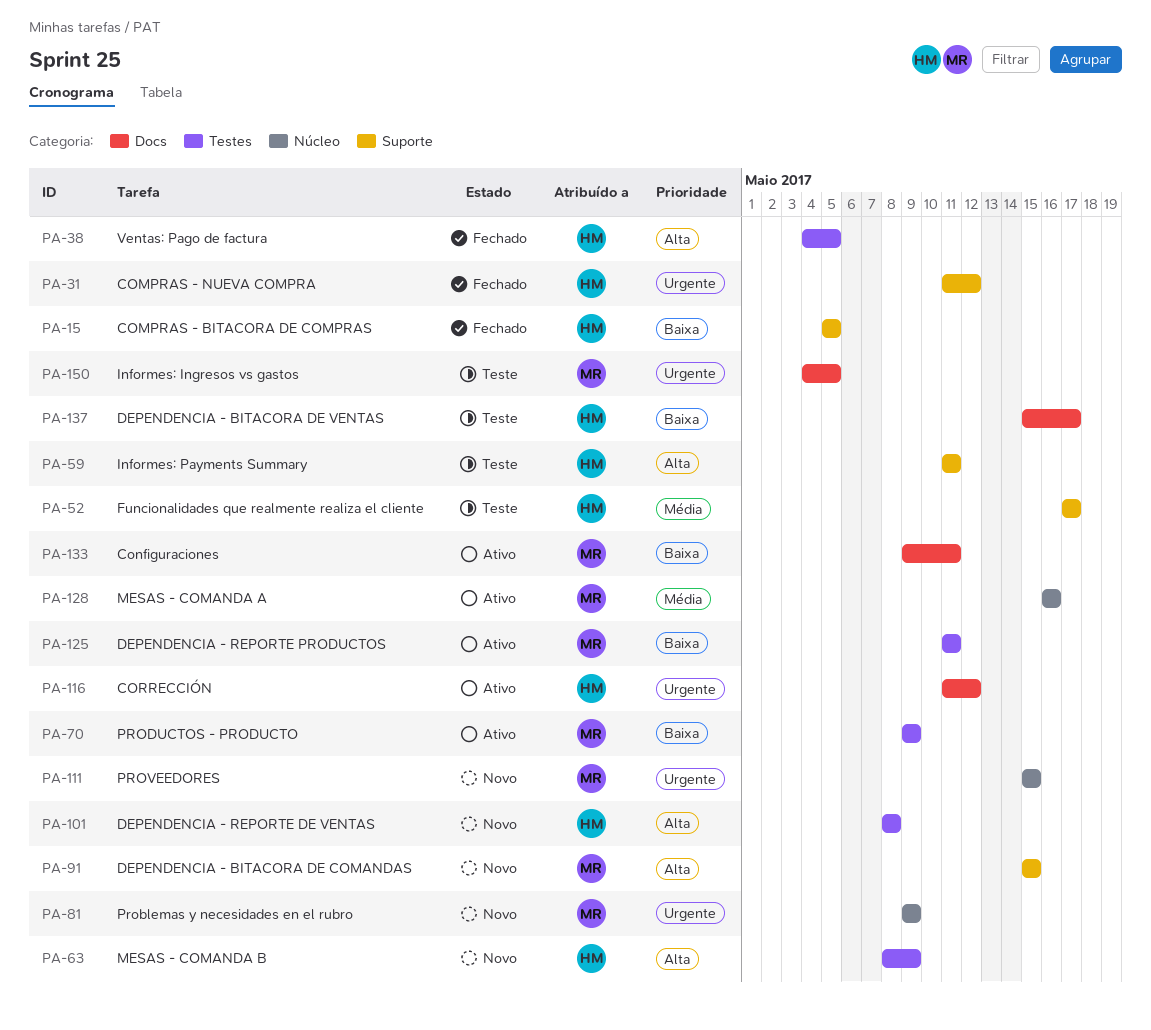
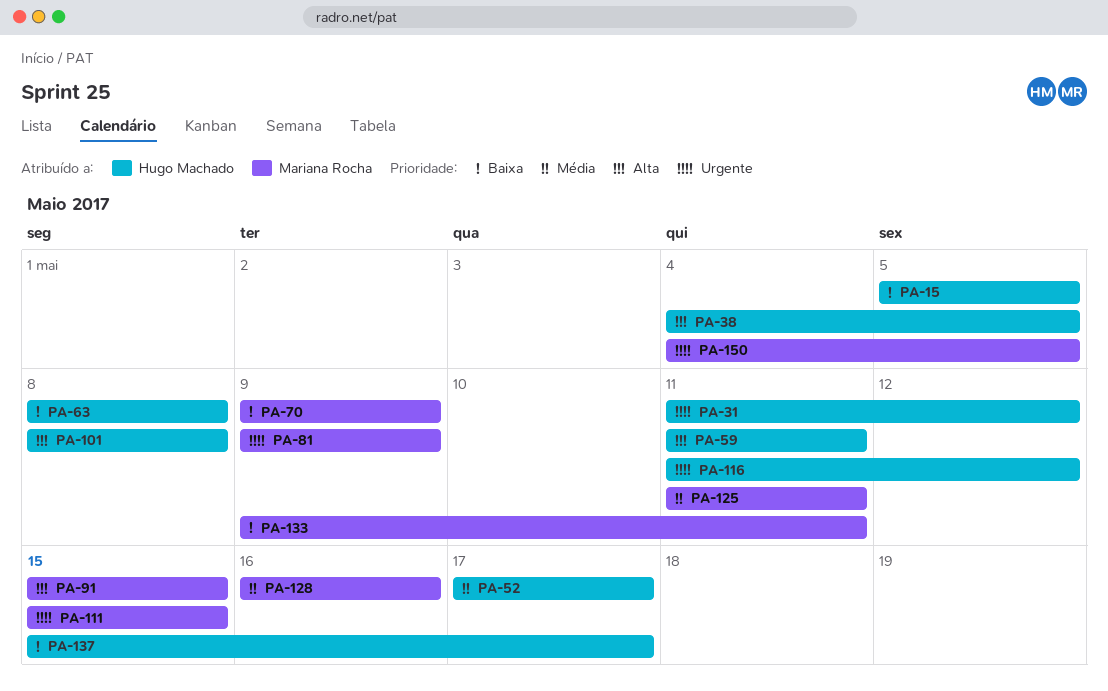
PA-63, priority: Alta -> Baixa
PA-63, due: May 9 -> May 8
PA-125, priority: Baixa -> Média

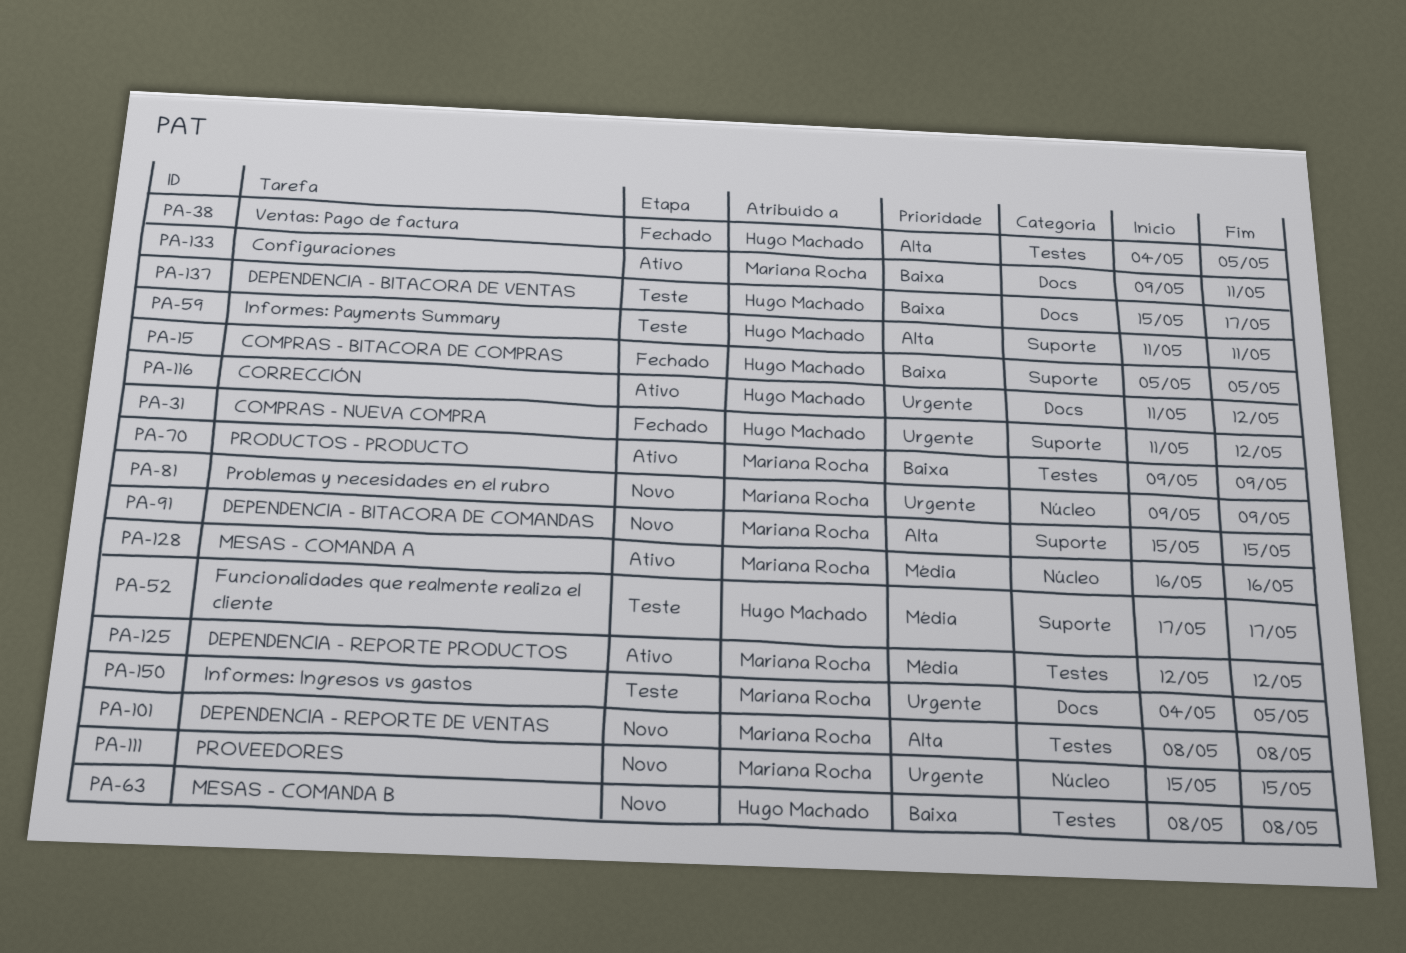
PA-101, owner: Hugo Machado -> Mariana Rocha
PA-125, start: May 11 -> May 12
PA-125, due: May 11 -> May 12

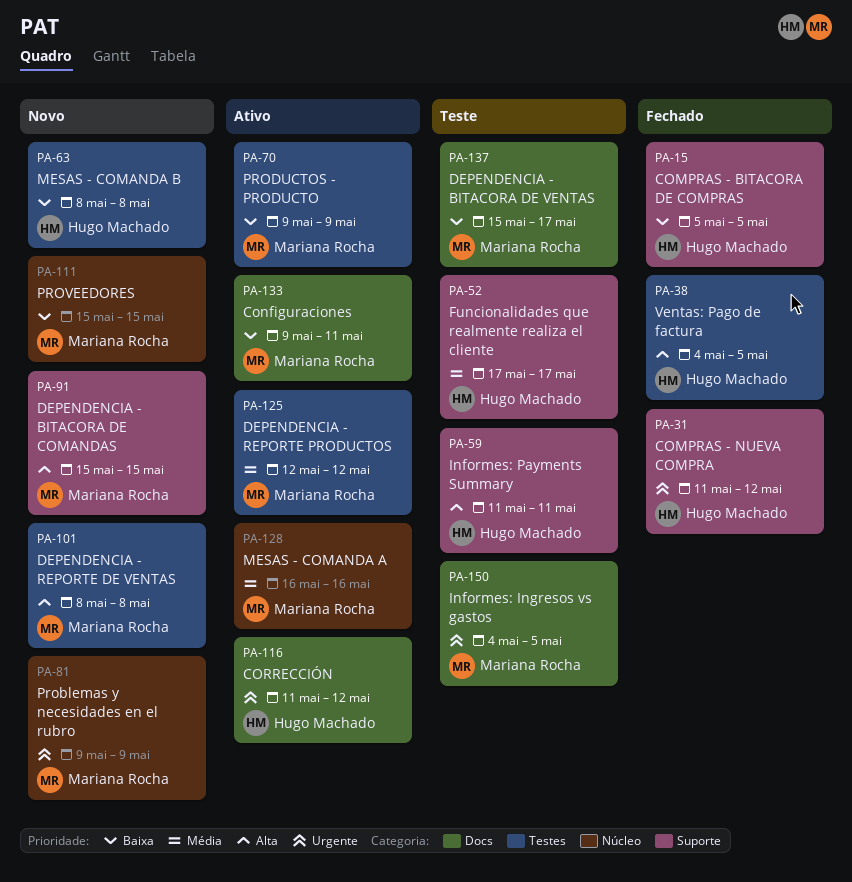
PA-111, priority: Urgente -> Baixa
PA-137, owner: Hugo Machado -> Mariana Rocha

